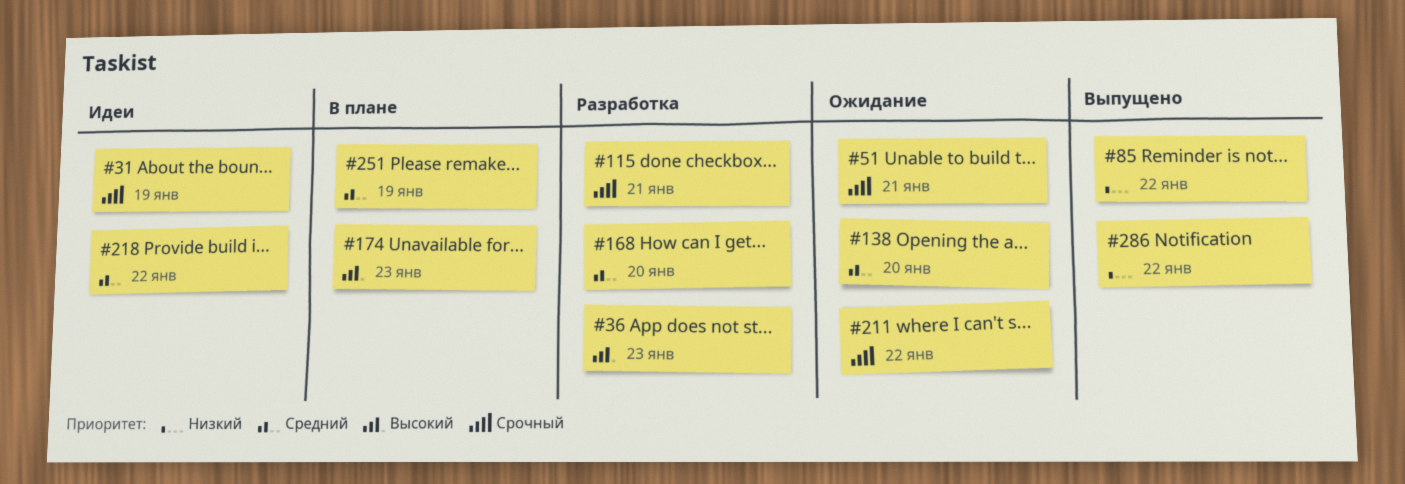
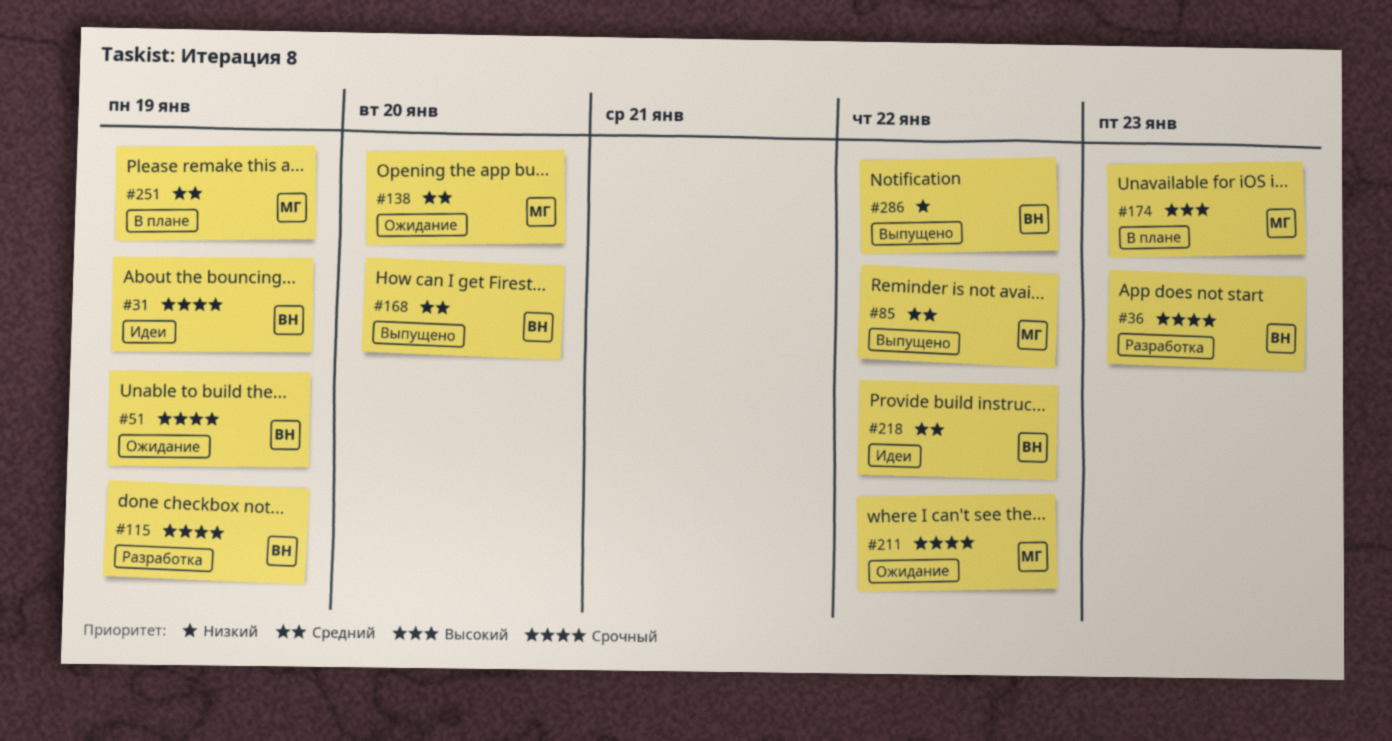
#36, priority: Высокий -> Срочный
#51, due: Jan 21 -> Jan 19
#85, priority: Низкий -> Средний
#115, due: Jan 21 -> Jan 19
#168, status: Разработка -> Выпущено

